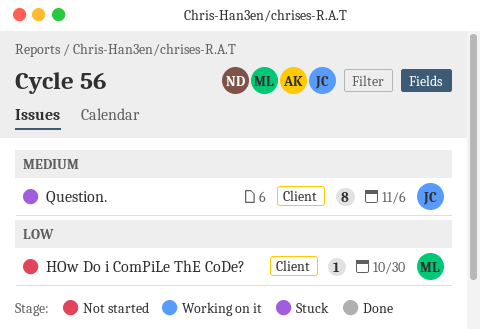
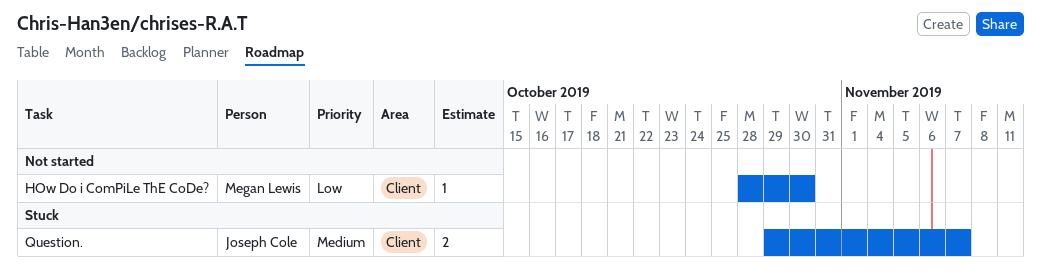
Question., estimate: 8 -> 2
Question., due: Nov 6 -> Nov 7

